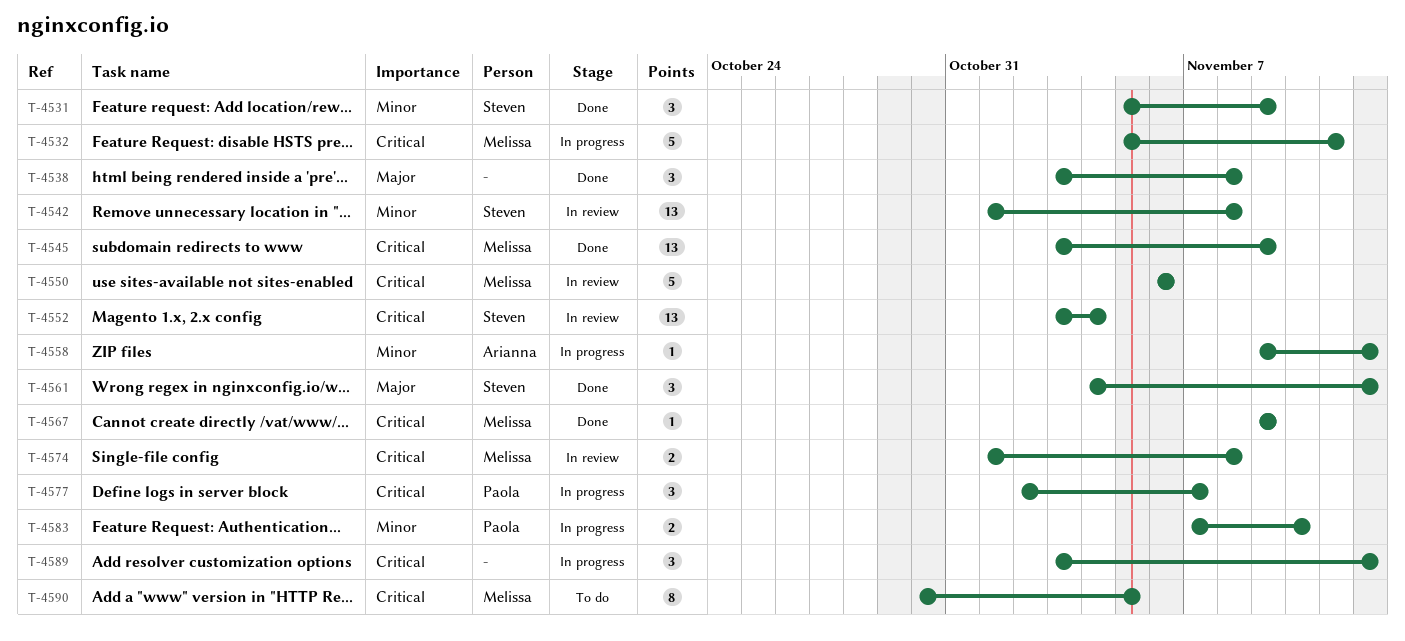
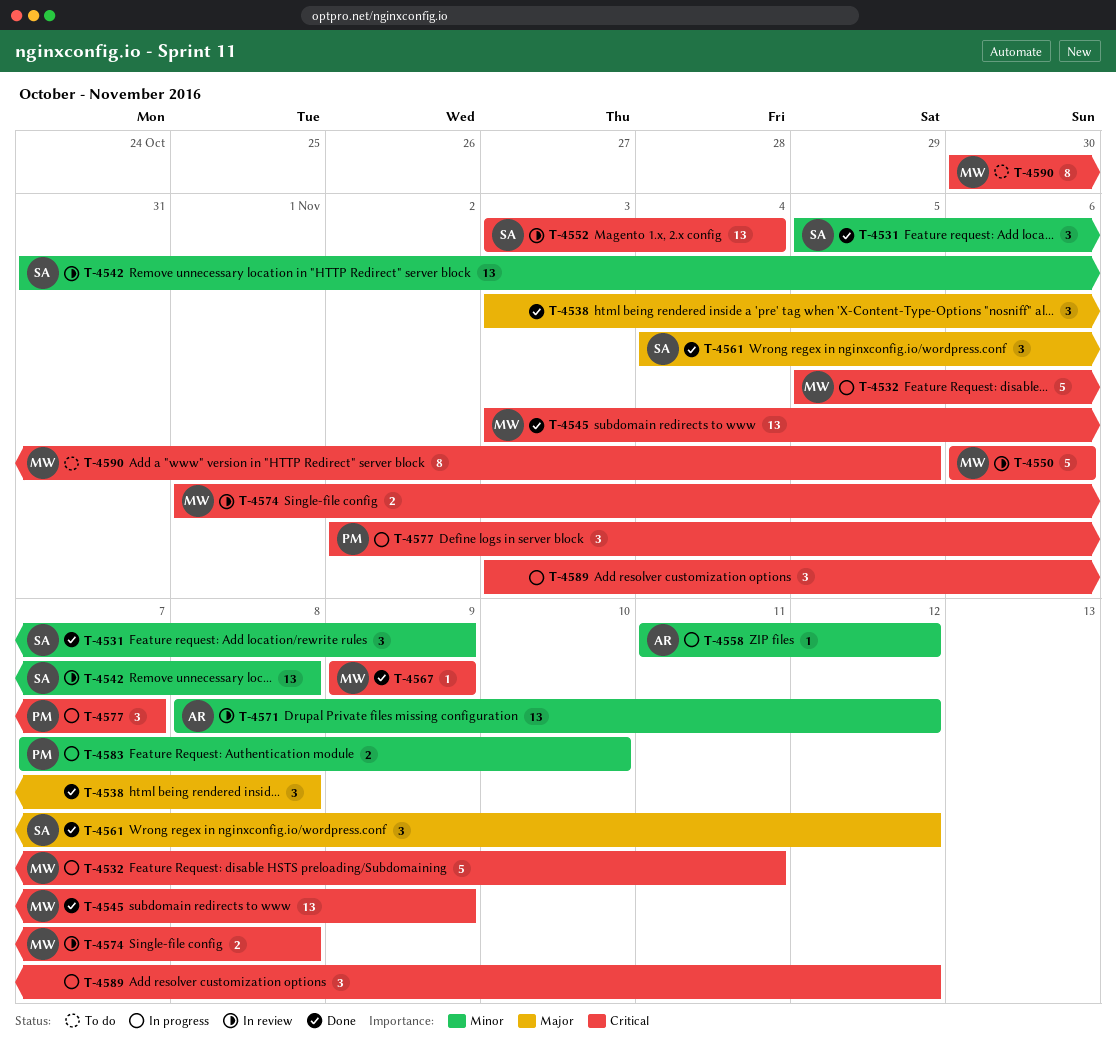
T-4542, start: Nov 1 -> Oct 31
T-4558, start: Nov 9 -> Nov 11
T-4571: none -> present

